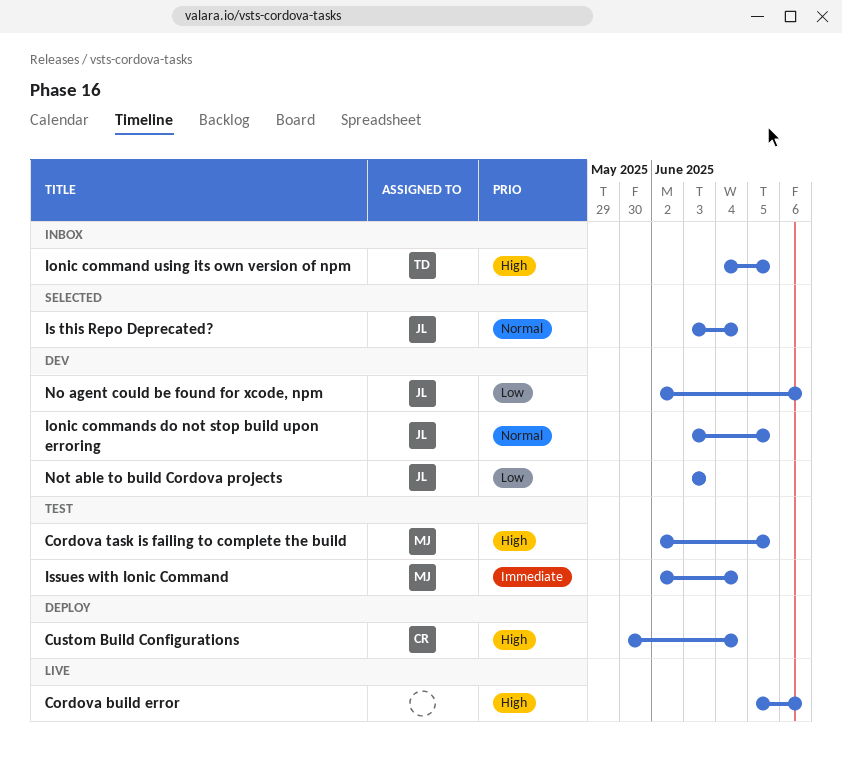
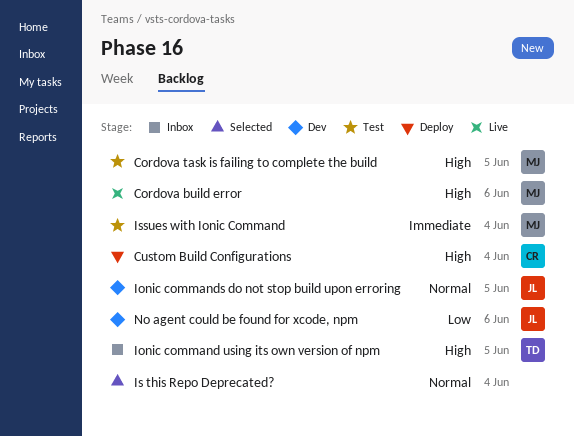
Cordova build error, owner: none -> MJ
Is this Repo Deprecated?, owner: JL -> none
Not able to build Cordova projects: present -> none

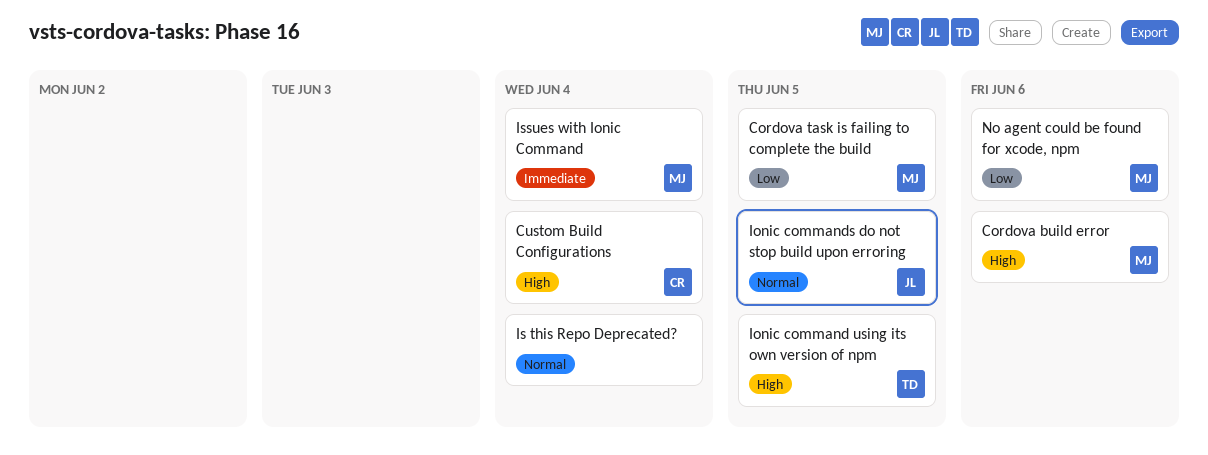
Cordova task is failing to complete the build, priority: High -> Low
No agent could be found for xcode, npm, owner: JL -> MJ

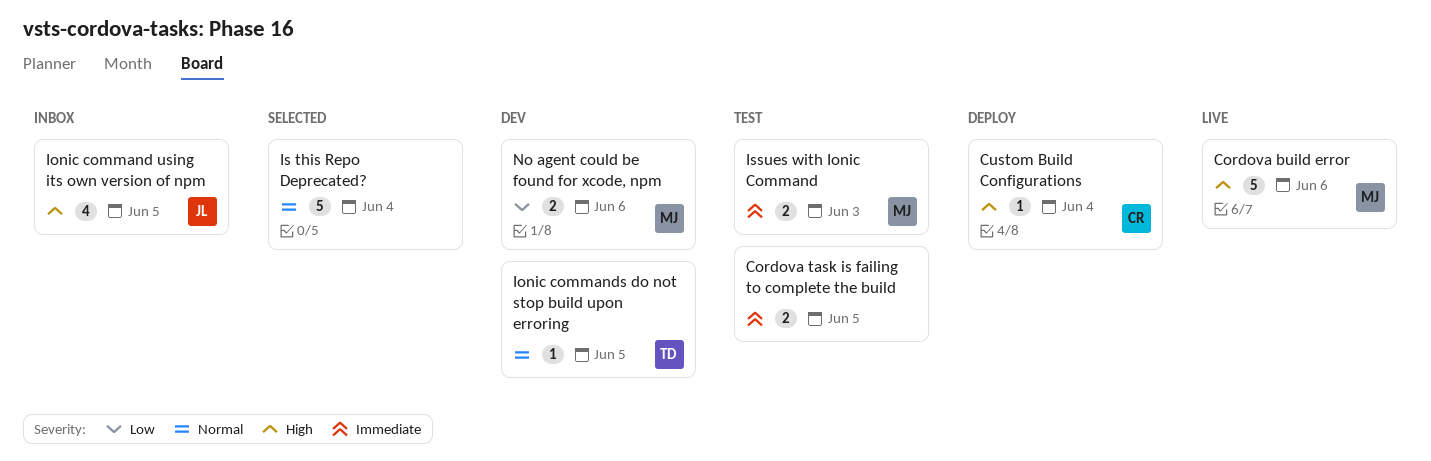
Cordova task is failing to complete the build, owner: MJ -> none
Cordova task is failing to complete the build, priority: Low -> Immediate
Ionic command using its own version of npm, owner: TD -> JL
Ionic commands do not stop build upon erroring, owner: JL -> TD
Issues with Ionic Command, due: Jun 4 -> Jun 3

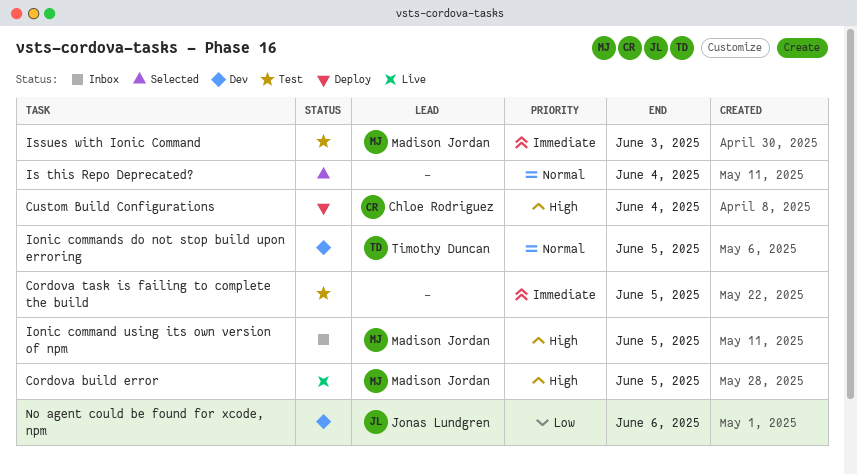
Cordova build error, due: Jun 6 -> Jun 5
Ionic command using its own version of npm, owner: Jonas Lundgren -> Madison Jordan
No agent could be found for xcode, npm, owner: Madison Jordan -> Jonas Lundgren

